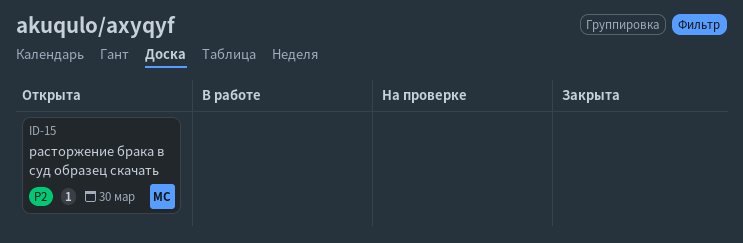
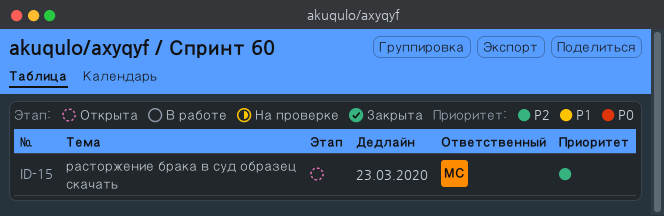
ID-15, due: Mar 30 -> Mar 23

